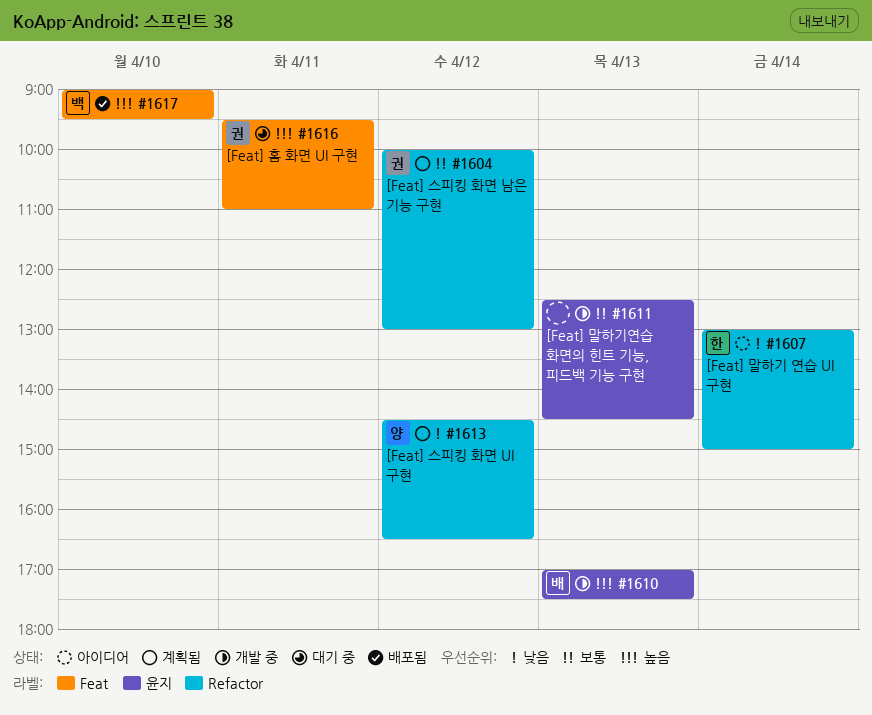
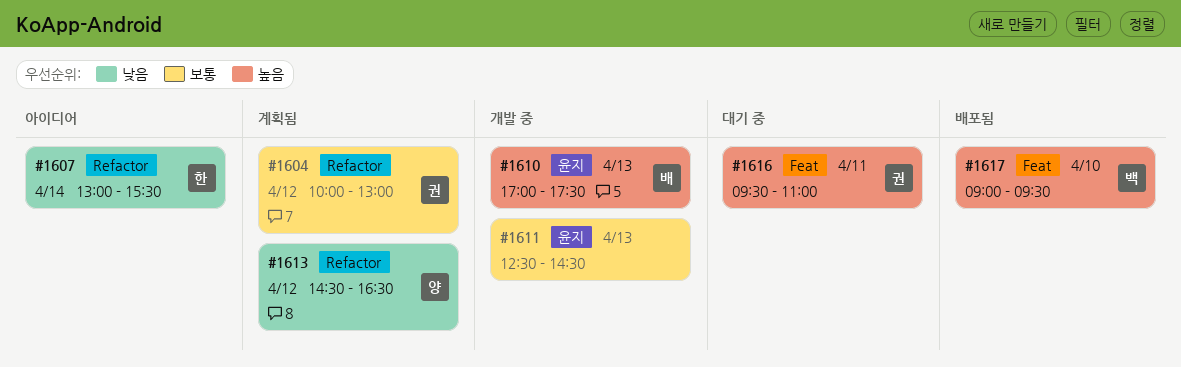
#1607, ends: 15:00 -> 15:30

